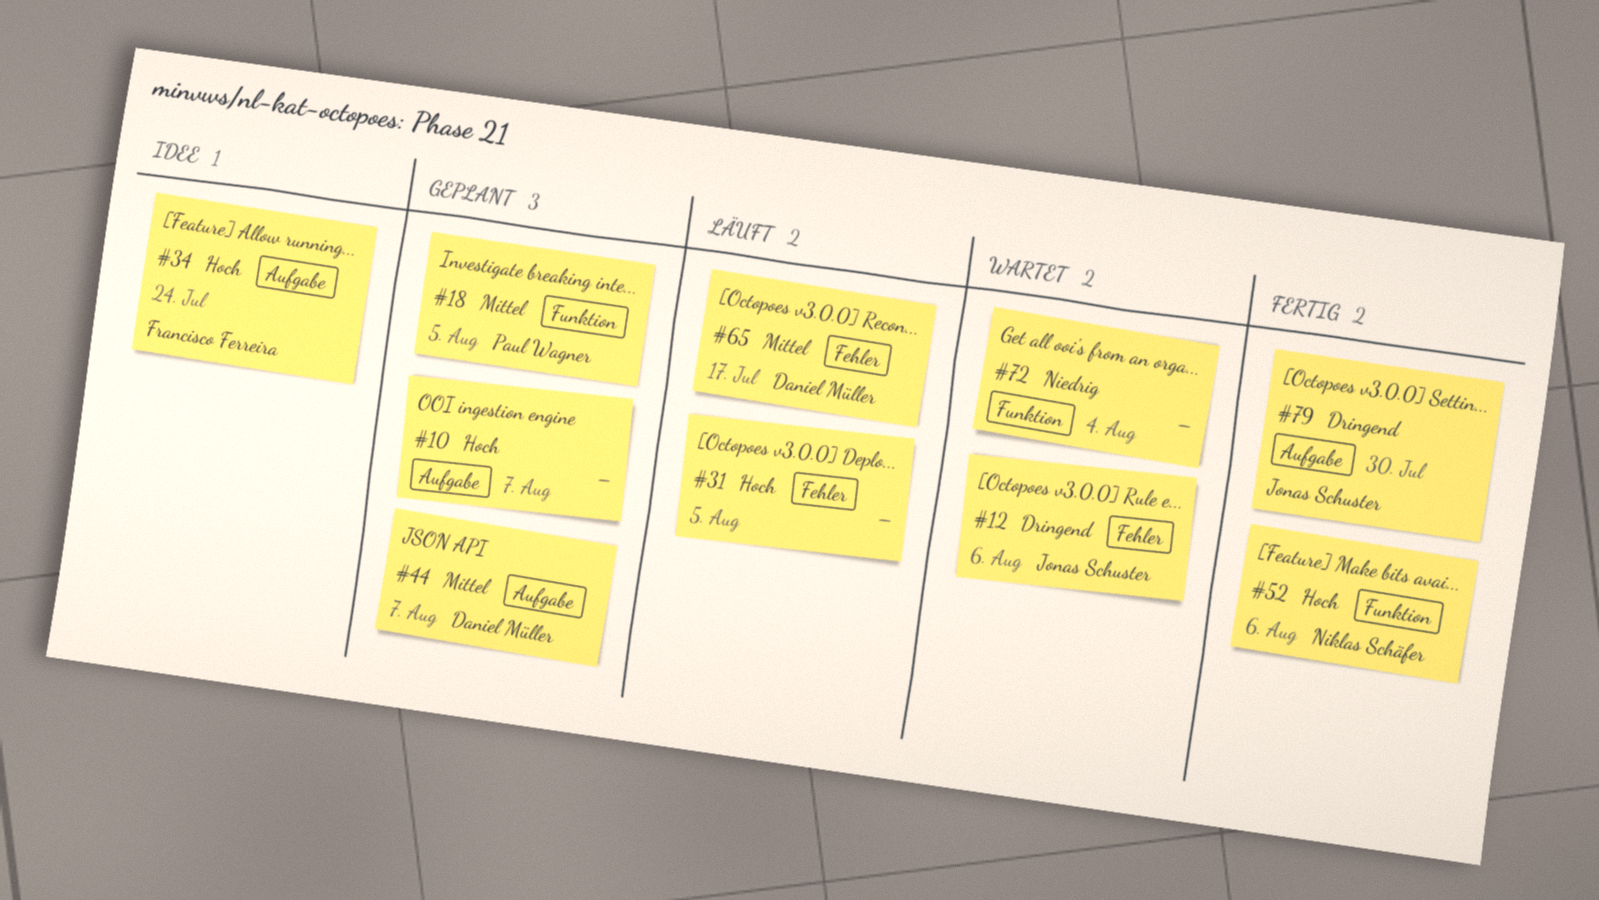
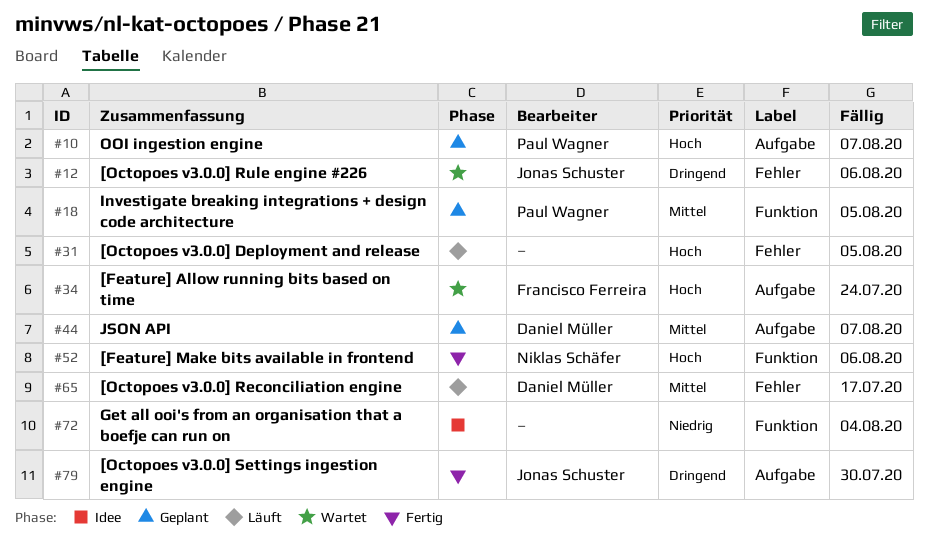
#10, owner: none -> Paul Wagner
#34, status: Idee -> Wartet
#72, status: Wartet -> Idee

